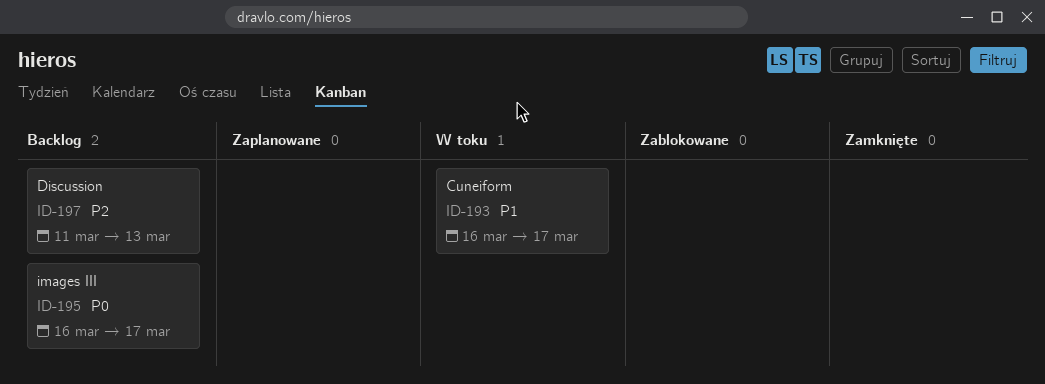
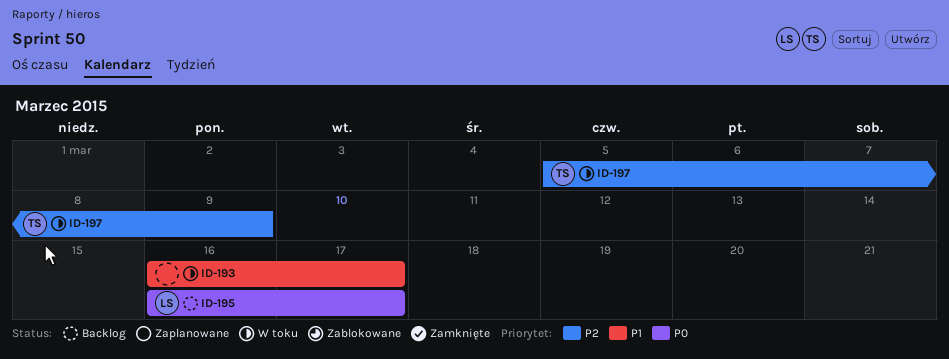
ID-197, status: Backlog -> W toku
ID-197, start: Mar 11 -> Mar 5
ID-197, due: Mar 13 -> Mar 9

